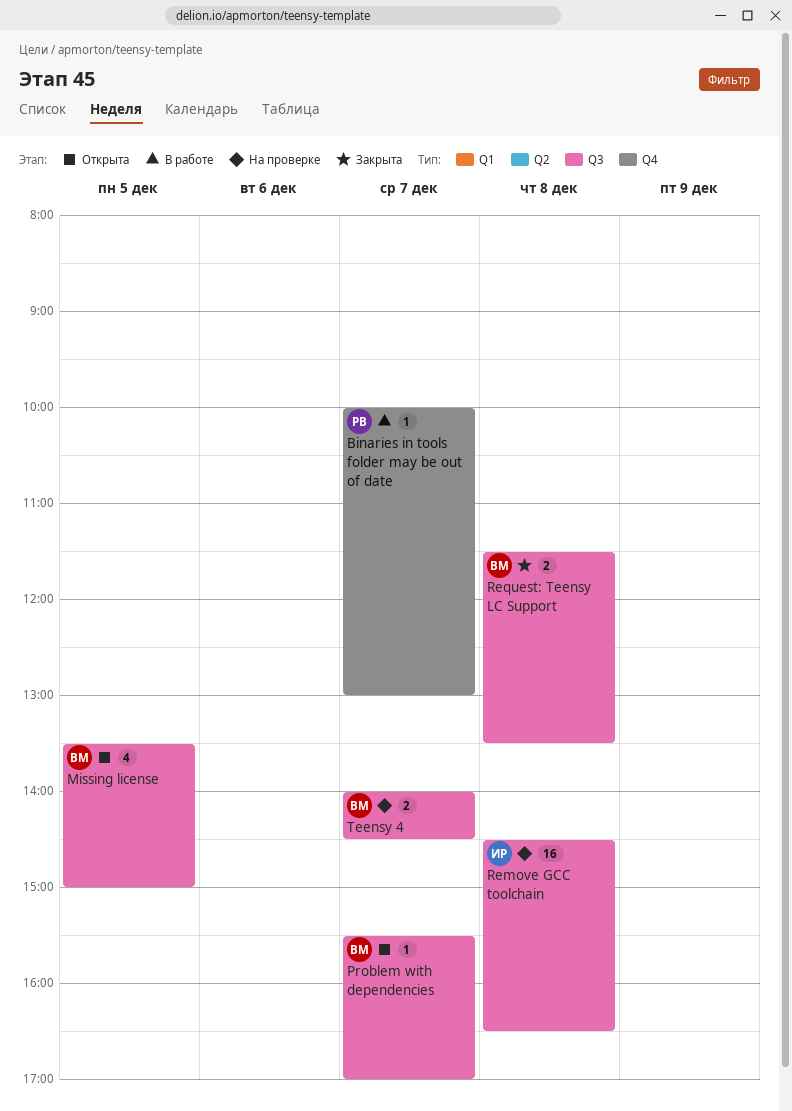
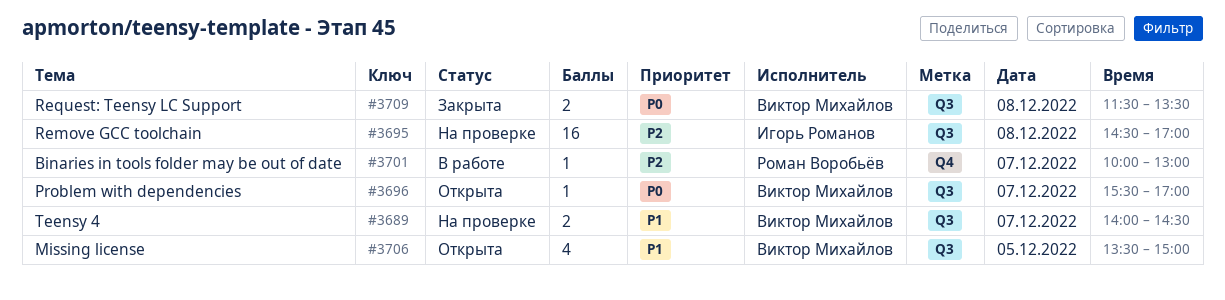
Remove GCC toolchain, ends: 16:30 -> 17:00

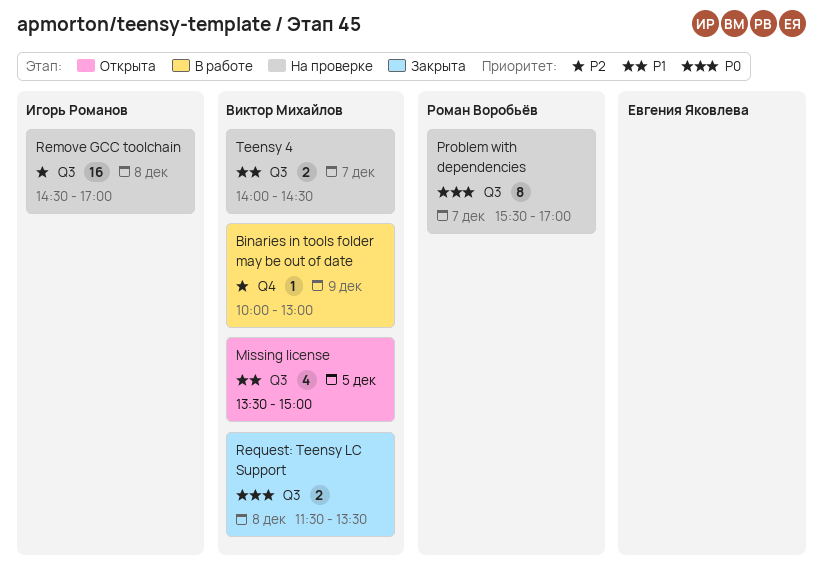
Binaries in tools folder may be out of date, owner: Роман Воробьёв -> Виктор Михайлов
Binaries in tools folder may be out of date, day: Dec 7 -> Dec 9
Problem with dependencies, status: Открыта -> На проверке
Problem with dependencies, owner: Виктор Михайлов -> Роман Воробьёв
Problem with dependencies, estimate: 1 -> 8

